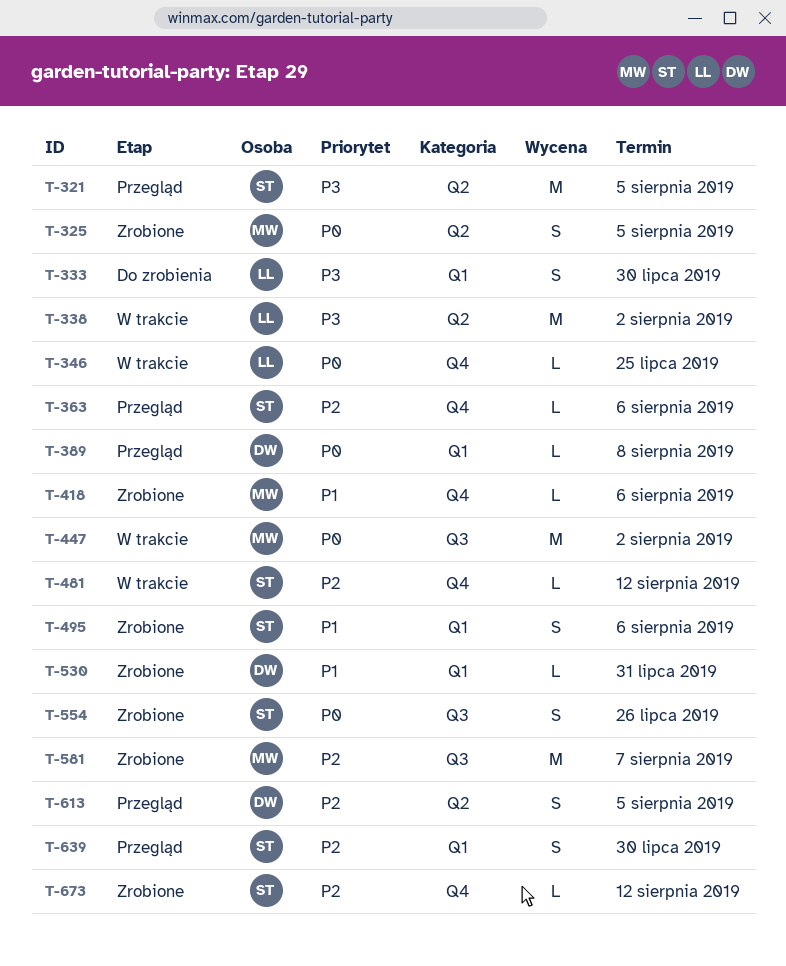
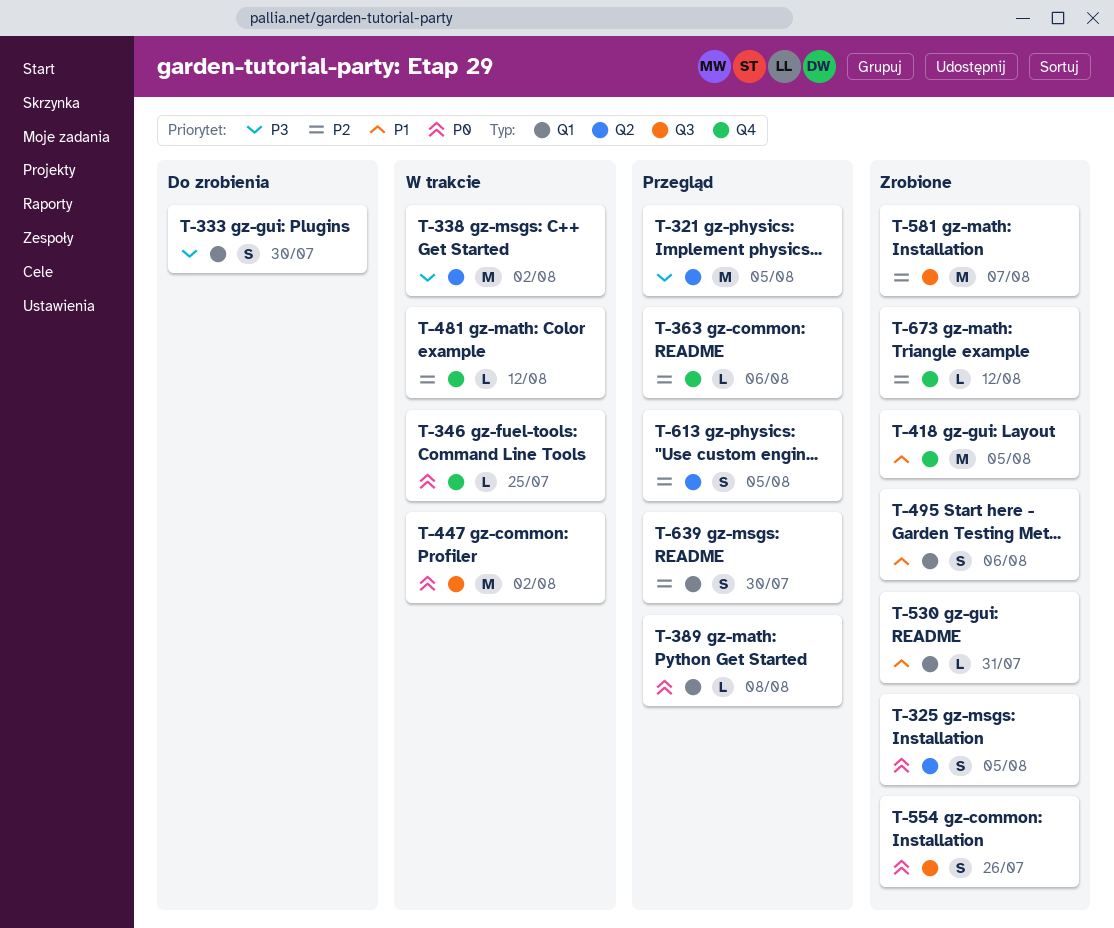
T-418, estimate: L -> M
T-418, due: Aug 6 -> Aug 5

